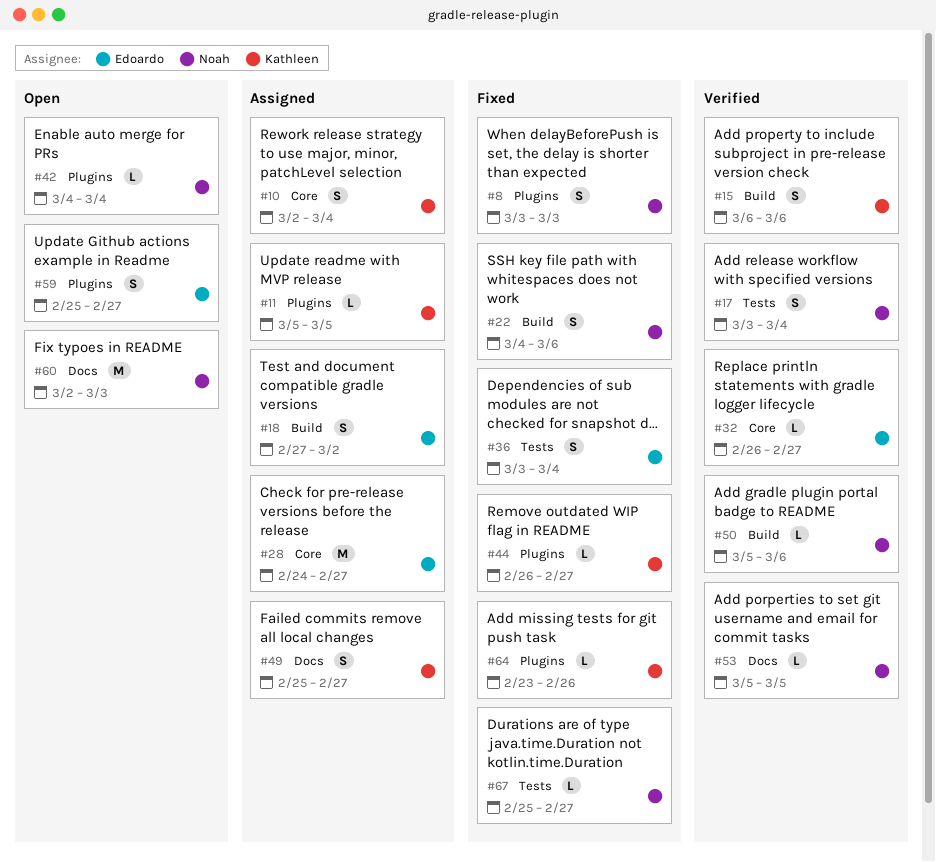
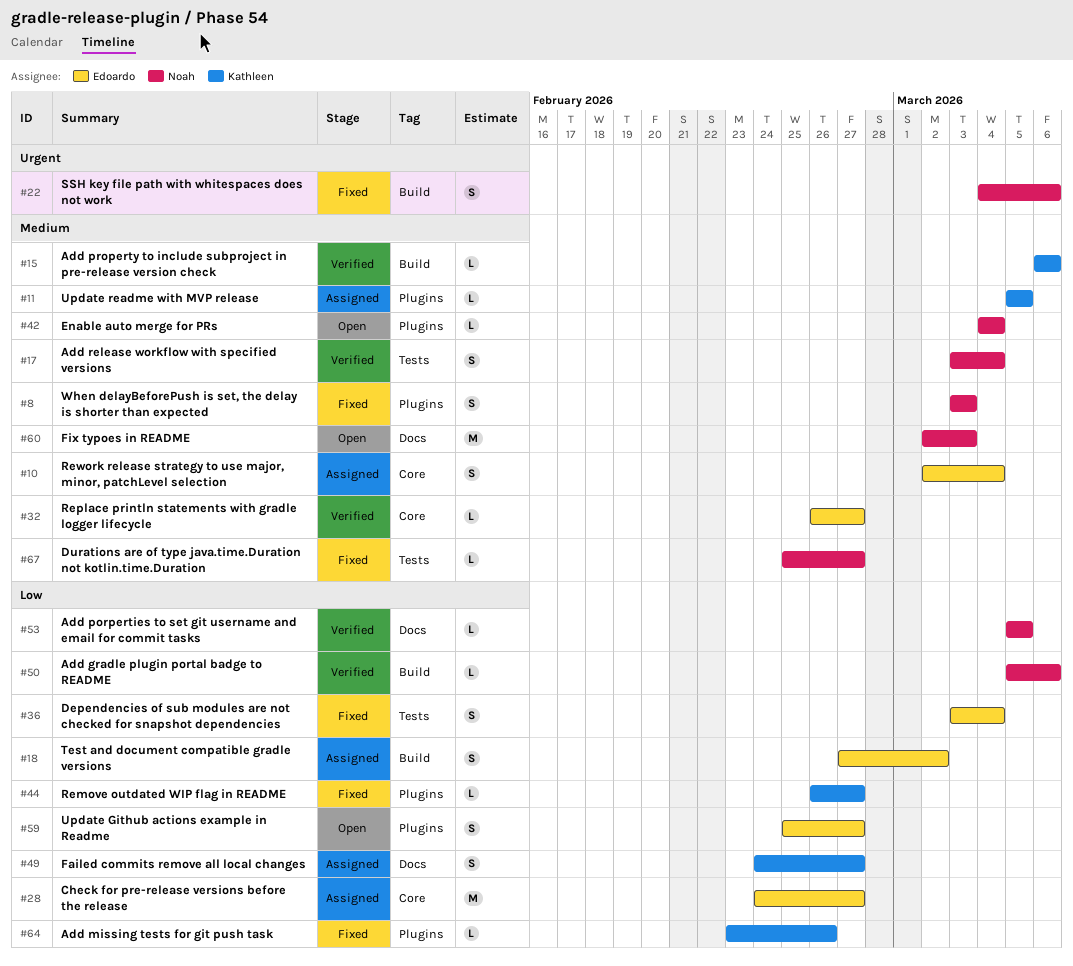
#10, owner: Kathleen -> Edoardo
#15, estimate: S -> L
#49, start: Feb 25 -> Feb 24

